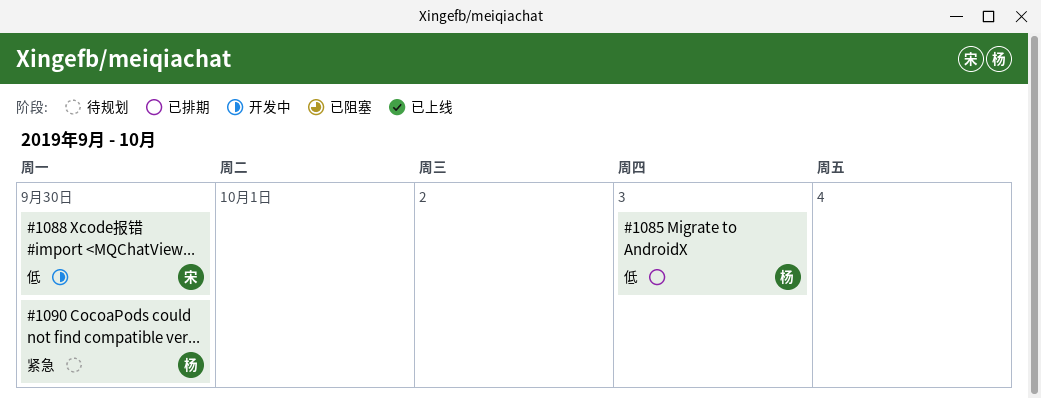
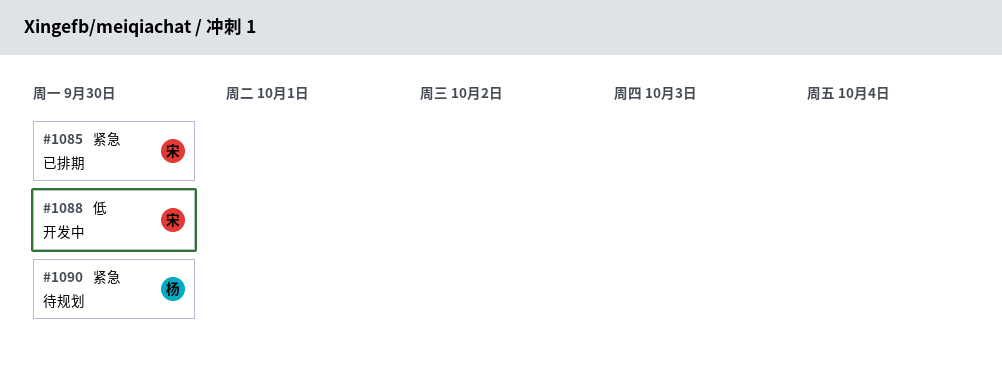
#1085, owner: 杨 -> 宋
#1085, priority: 低 -> 紧急
#1085, due: Oct 3 -> Sep 30

